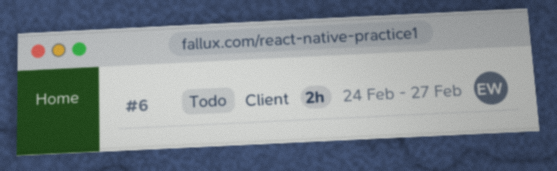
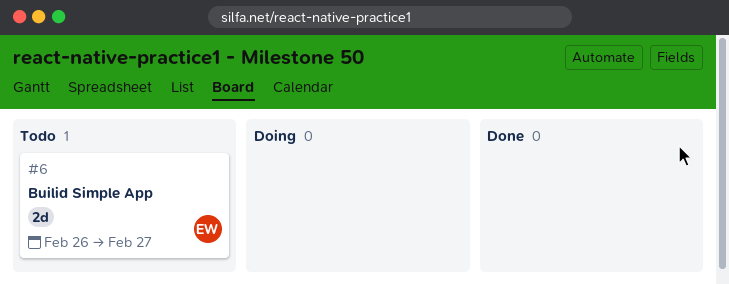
#6, estimate: 2h -> 2d
#6, start: Feb 24 -> Feb 26

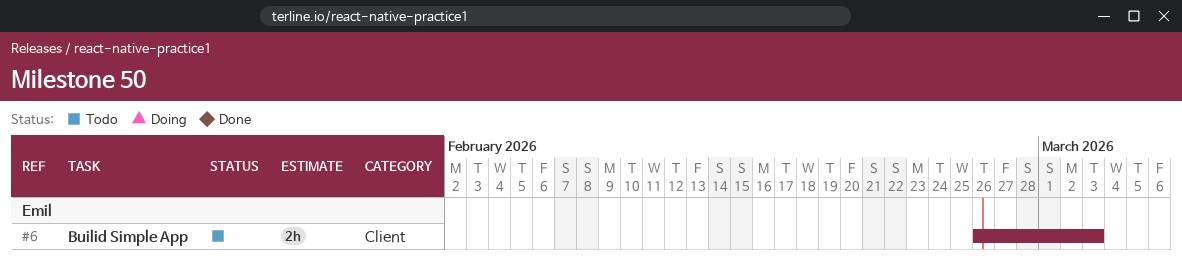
#6, estimate: 2d -> 2h
#6, due: Feb 27 -> Mar 3

